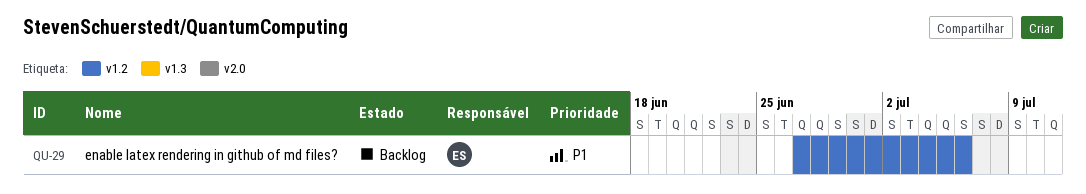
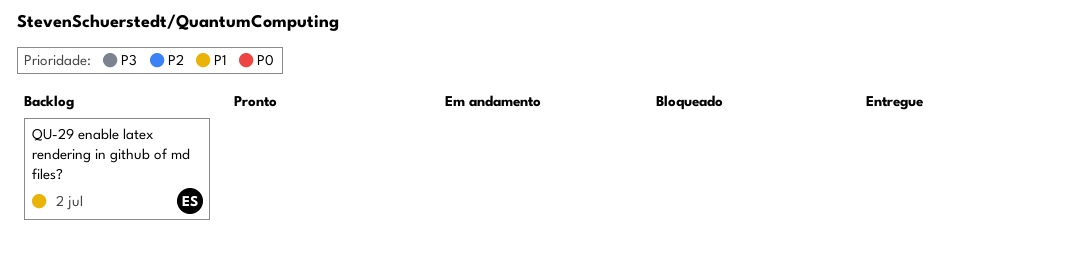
QU-29, due: Jul 6 -> Jul 2

